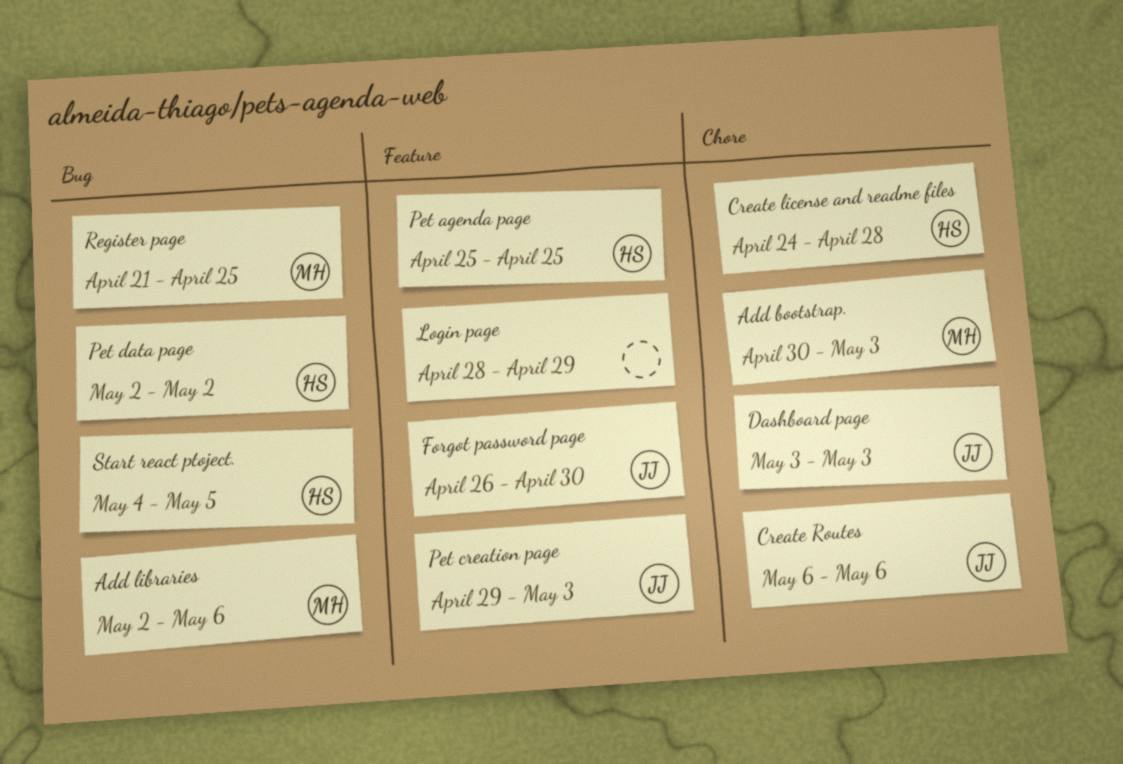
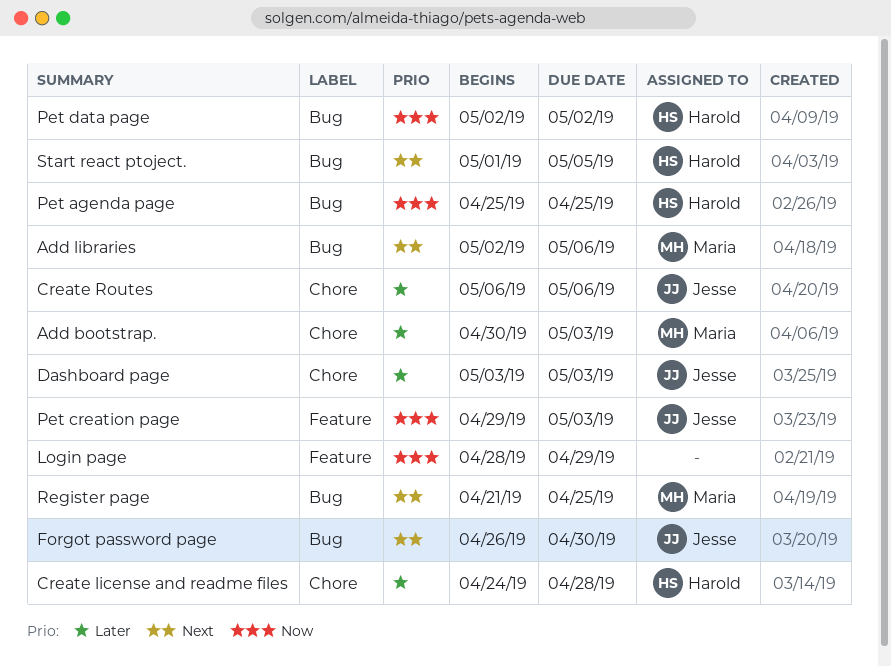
Forgot password page, label: Feature -> Bug
Pet agenda page, label: Feature -> Bug
Start react ptoject., start: May 4 -> May 1

